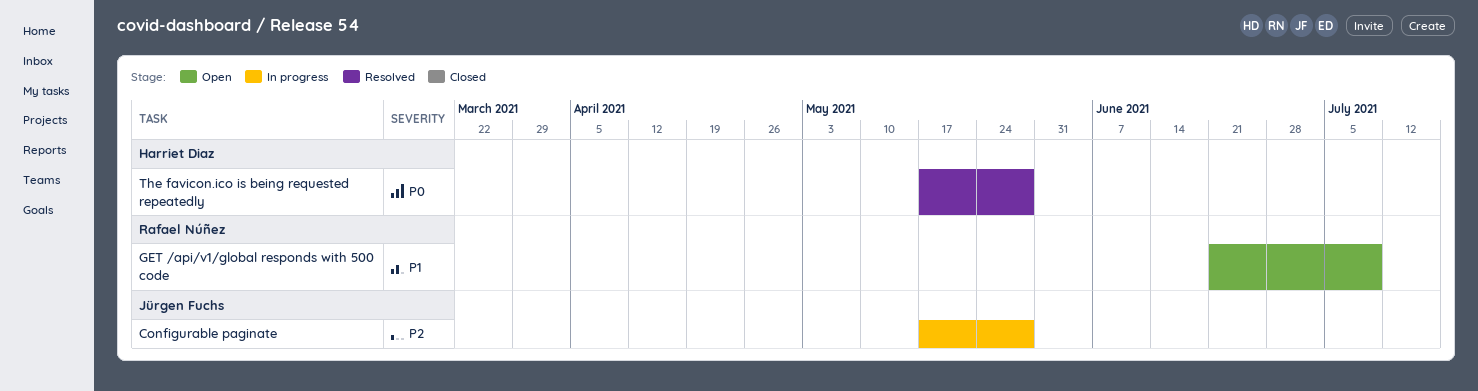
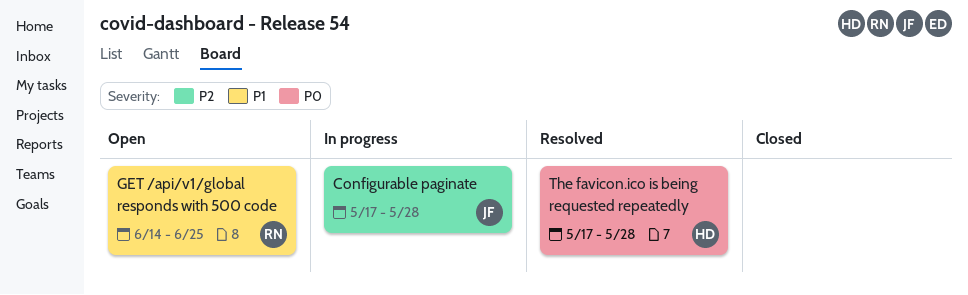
GET /api/v1/global responds with 500 code, start: Jun 21 -> Jun 14
GET /api/v1/global responds with 500 code, due: Jul 9 -> Jun 25

